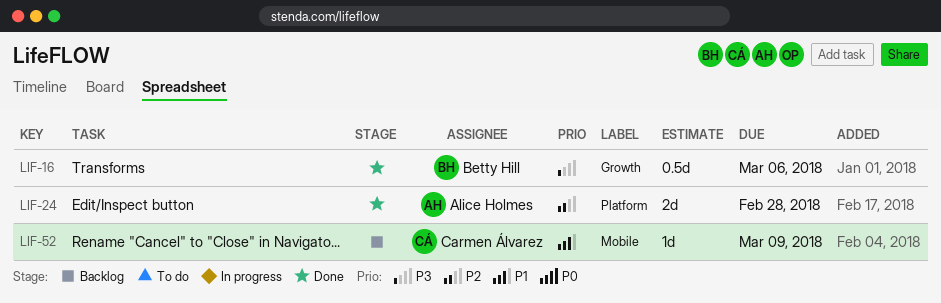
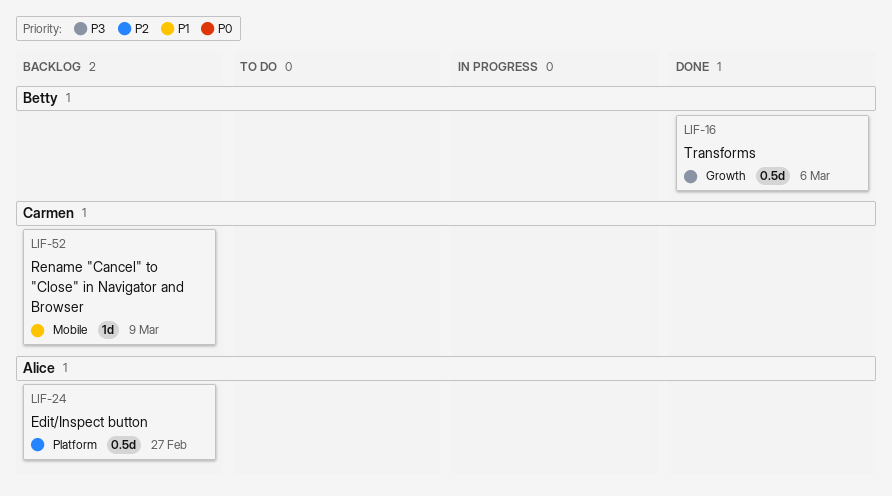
LIF-24, status: Done -> Backlog
LIF-24, estimate: 2d -> 0.5d
LIF-24, due: Feb 28 -> Feb 27

